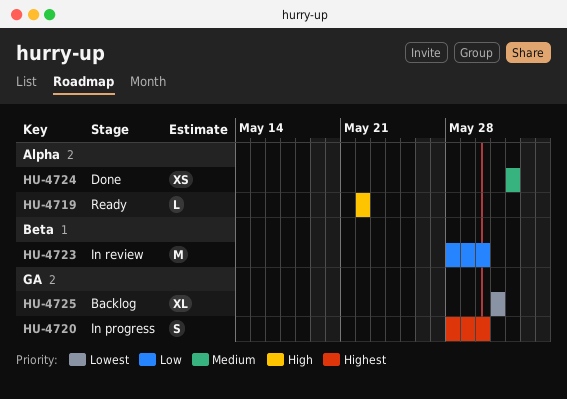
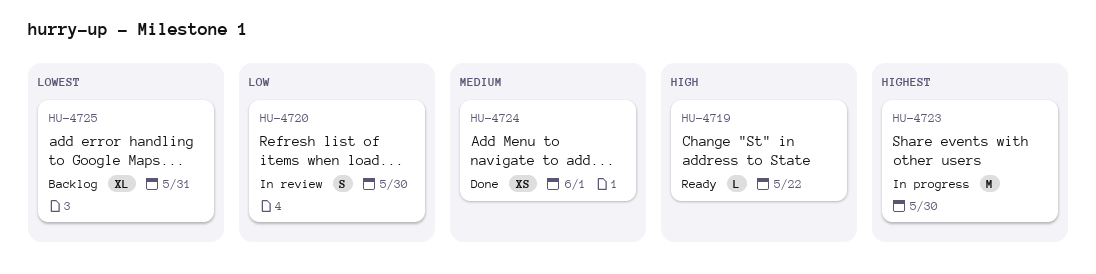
HU-4720, status: In progress -> In review
HU-4720, priority: Highest -> Low
HU-4723, status: In review -> In progress
HU-4723, priority: Low -> Highest

